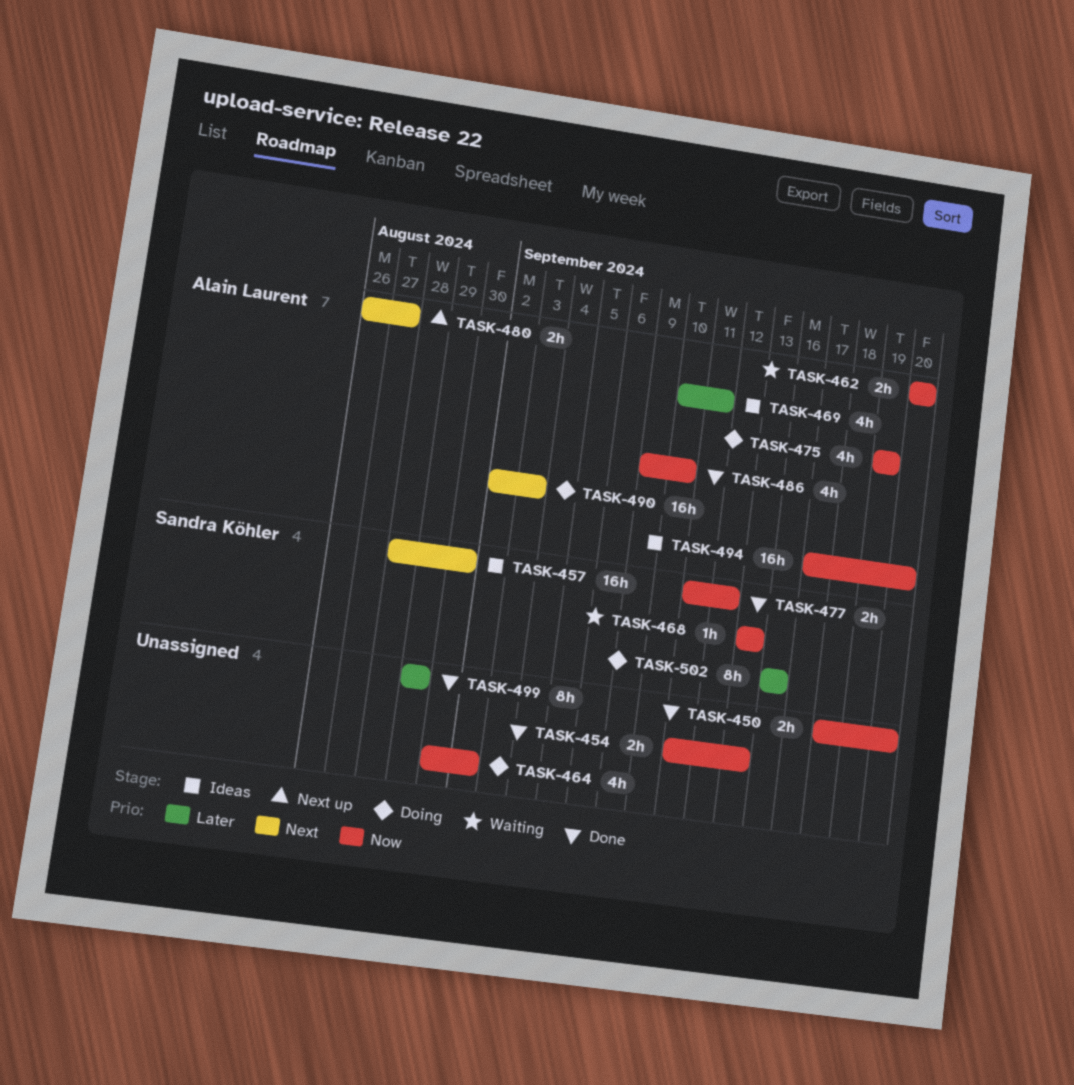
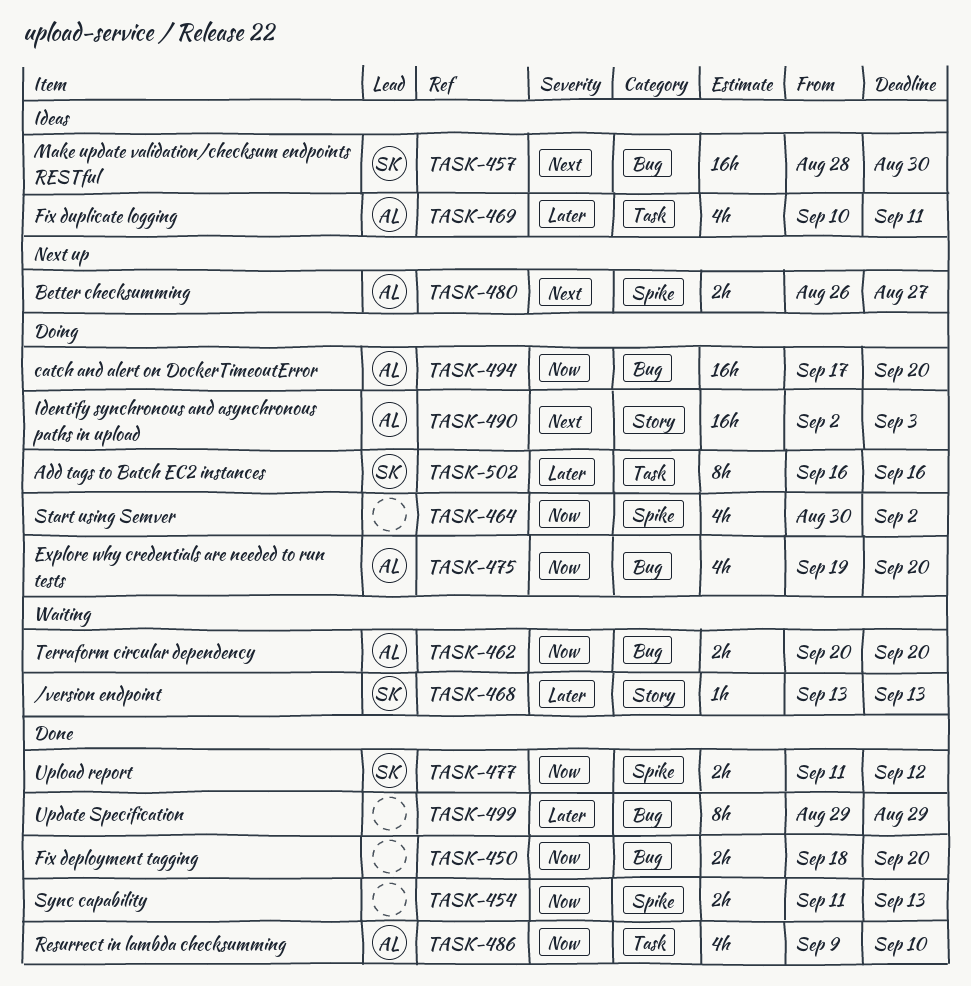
TASK-468, priority: Now -> Later
TASK-475, due: Sep 19 -> Sep 20
TASK-494, status: Ideas -> Doing

